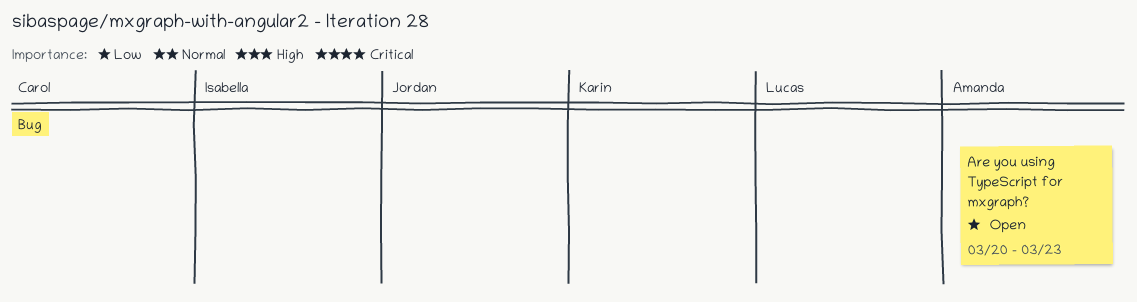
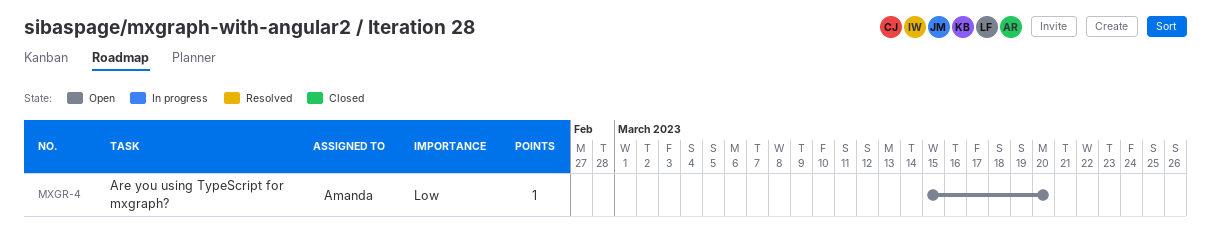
Are you using TypeScript for mxgraph?, start: Mar 20 -> Mar 15
Are you using TypeScript for mxgraph?, due: Mar 23 -> Mar 20

